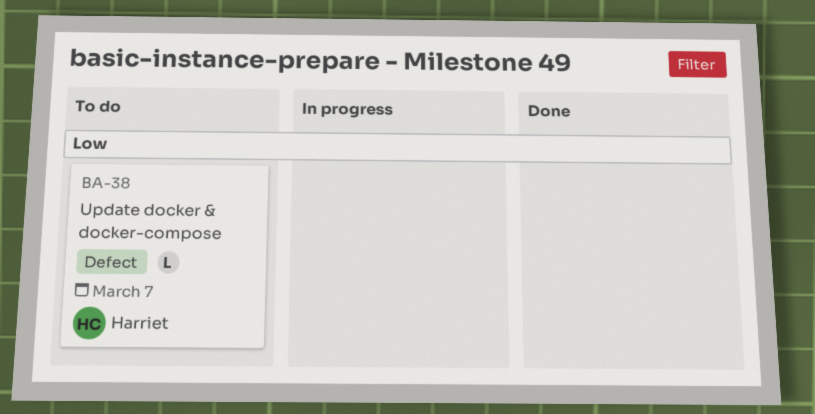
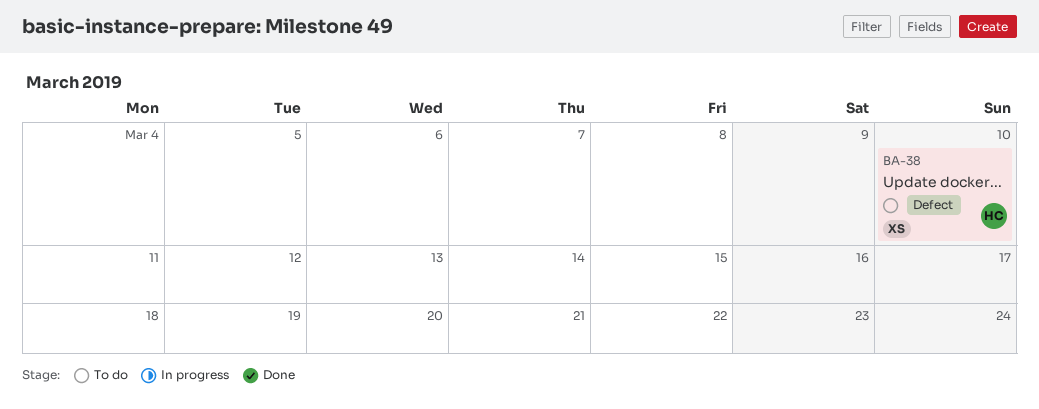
BA-38, estimate: L -> XS
BA-38, due: Mar 7 -> Mar 10

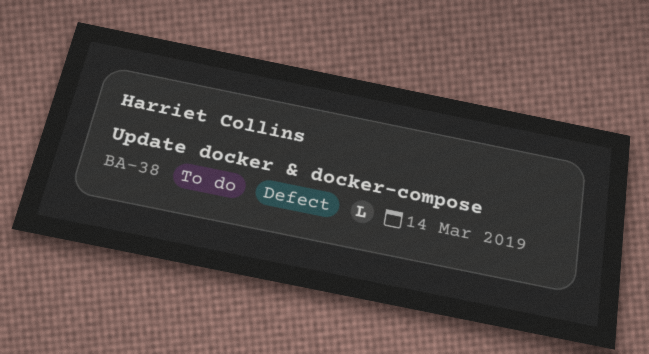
BA-38, estimate: XS -> L
BA-38, due: Mar 10 -> Mar 14

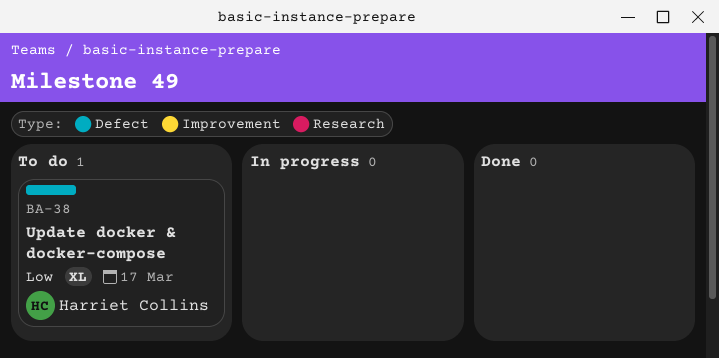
BA-38, estimate: L -> XL
BA-38, due: Mar 14 -> Mar 17

